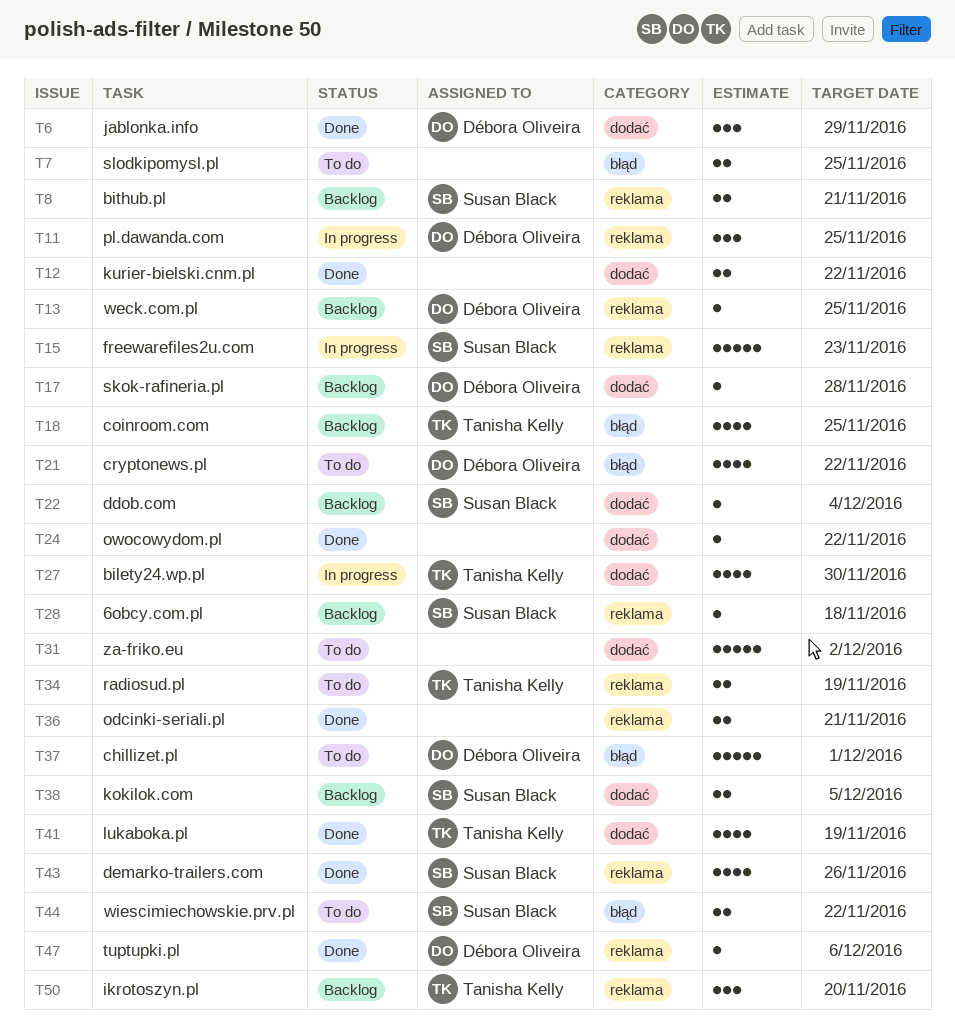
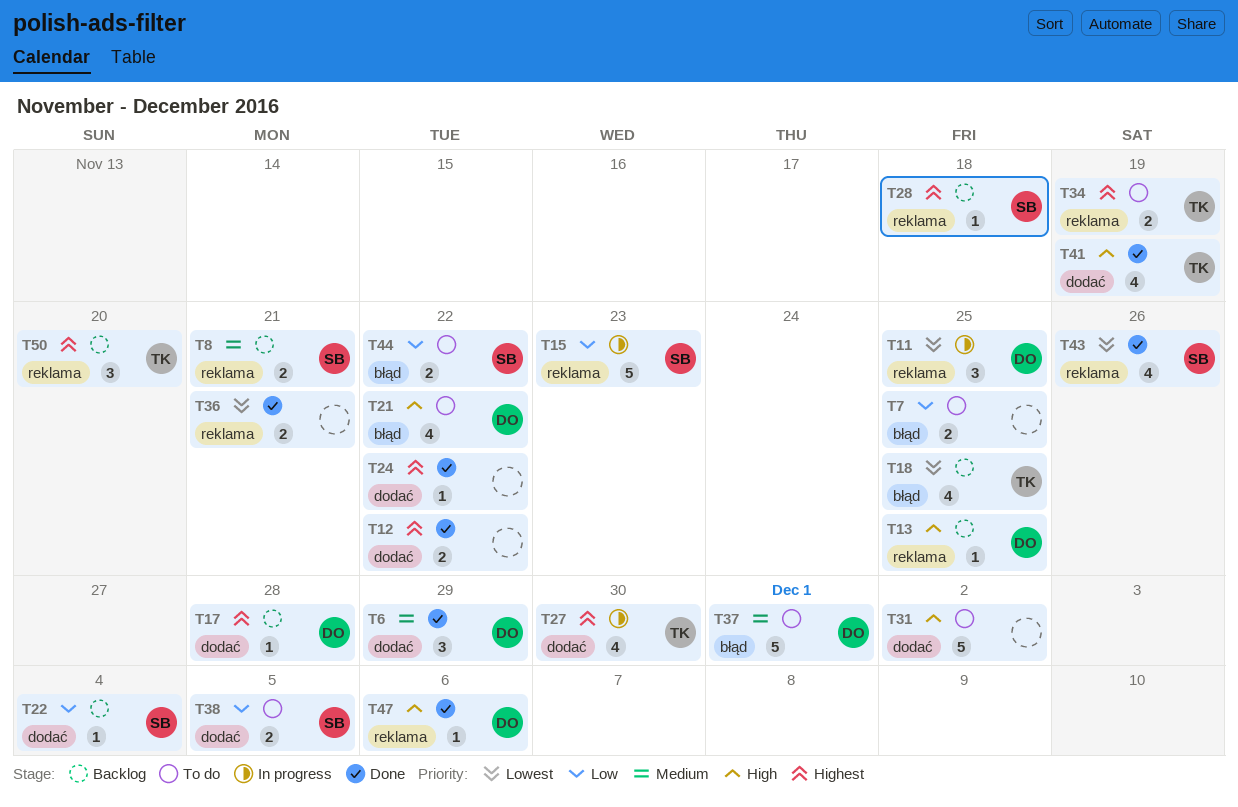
T38, status: Backlog -> To do

